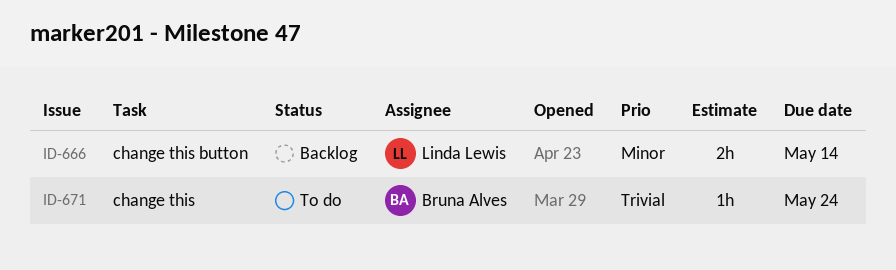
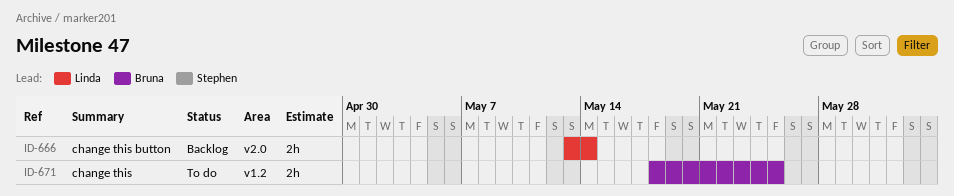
ID-671, estimate: 1h -> 2h
ID-671, due: May 24 -> May 25

